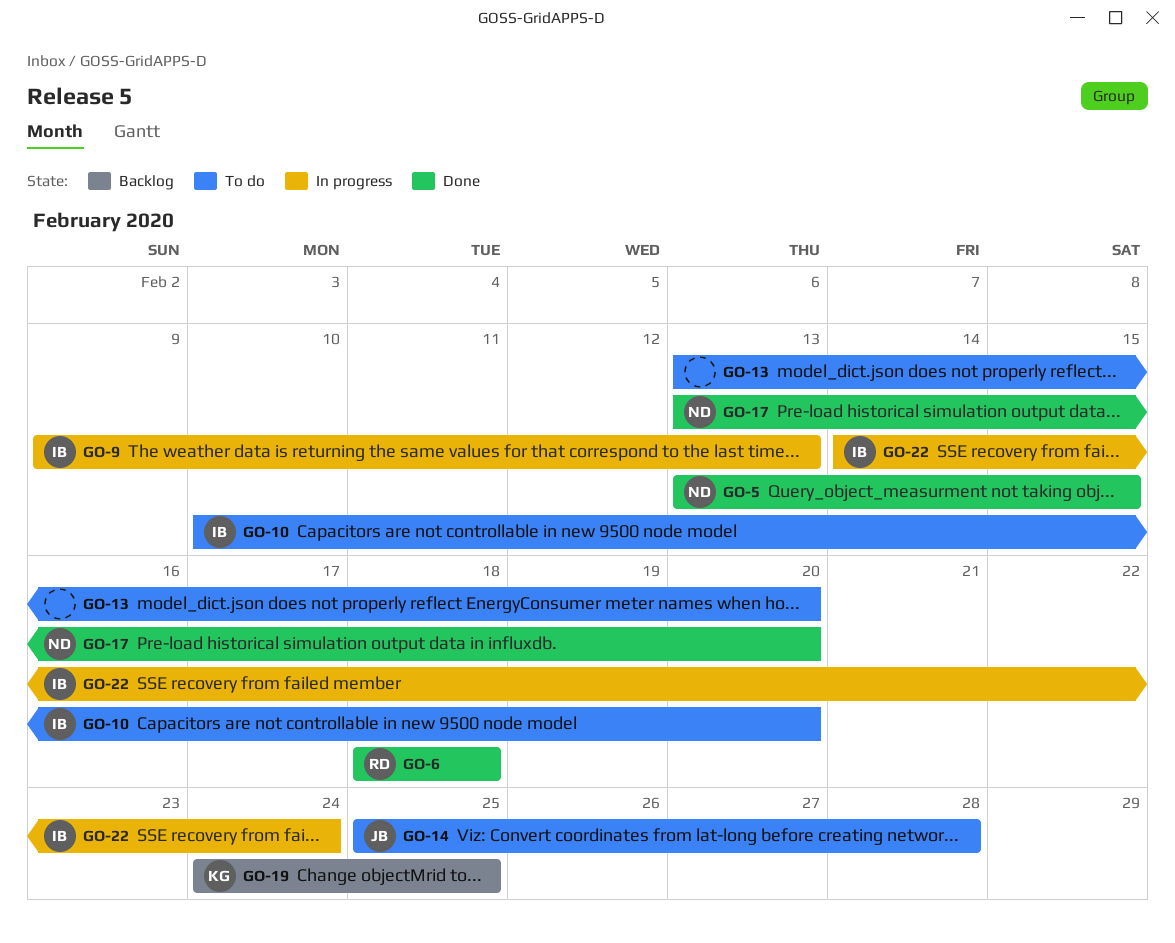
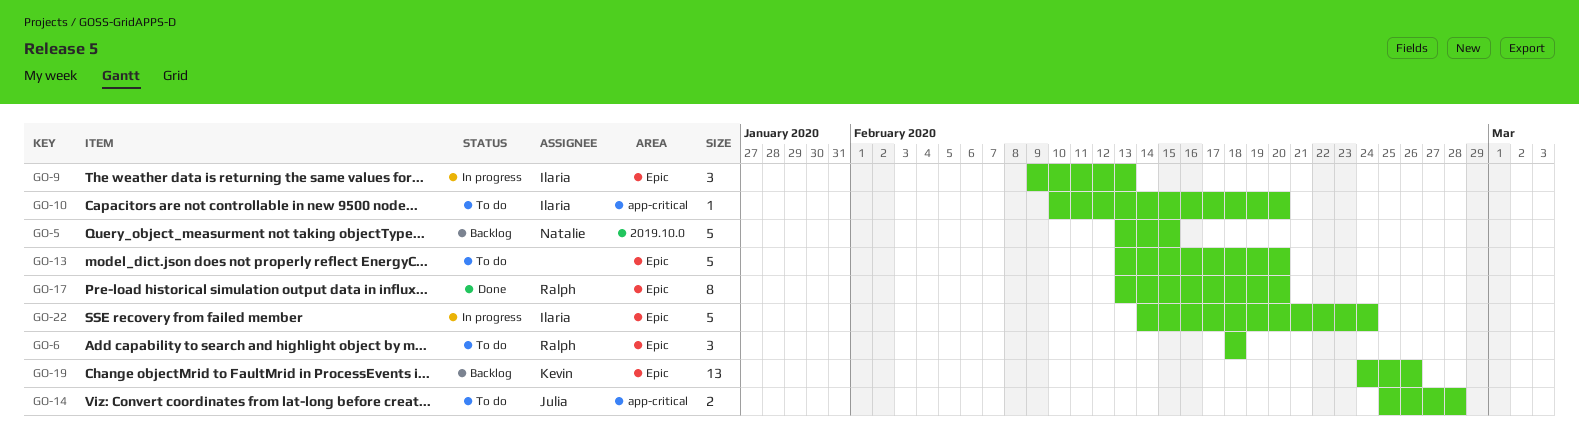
GO-5, status: Done -> Backlog
GO-6, status: Done -> To do
GO-17, owner: Natalie -> Ralph
GO-19, due: Feb 25 -> Feb 26

